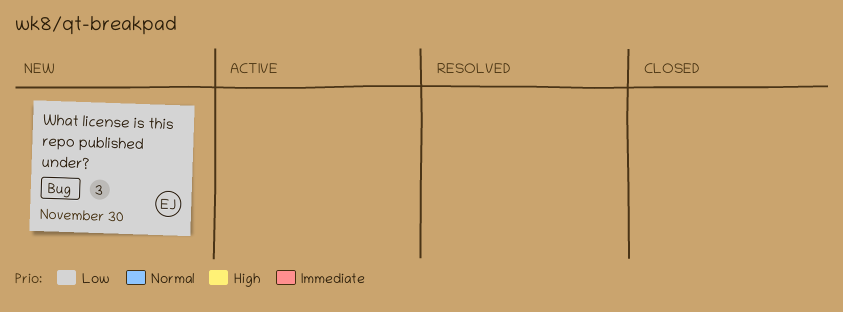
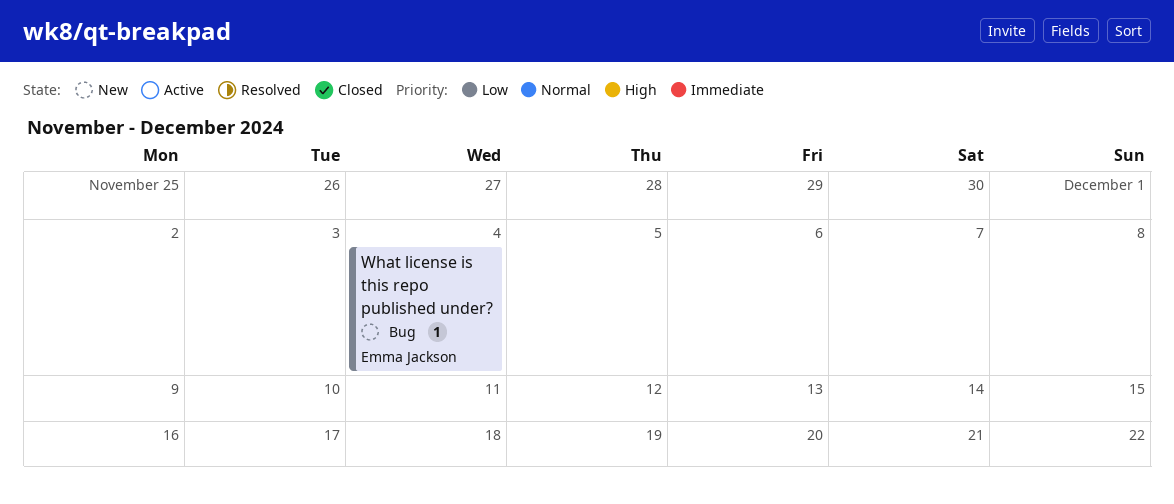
What license is this repo published under?, estimate: 3 -> 1
What license is this repo published under?, due: Nov 30 -> Dec 4

